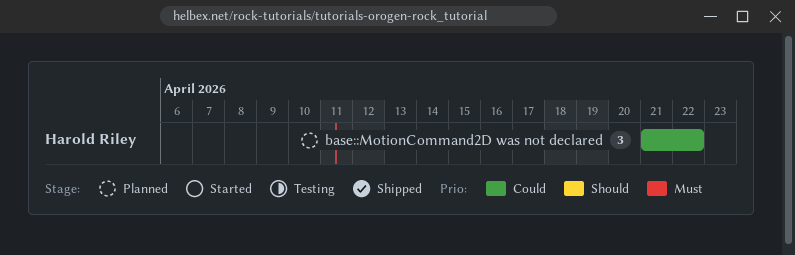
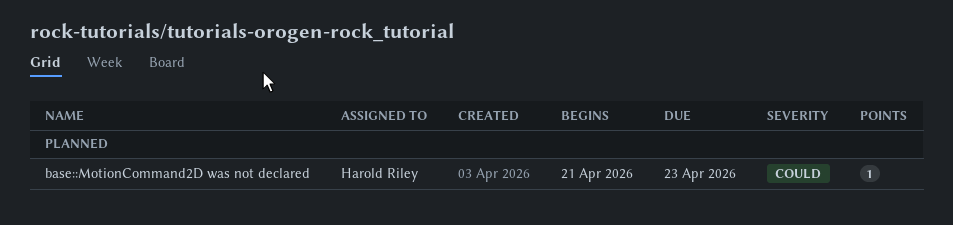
base::MotionCommand2D was not declared, estimate: 3 -> 1
base::MotionCommand2D was not declared, due: Apr 22 -> Apr 23

